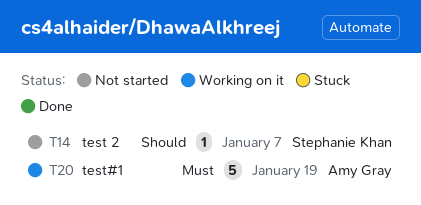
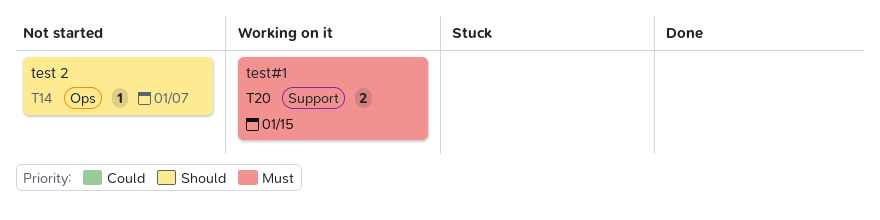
T20, estimate: 5 -> 2
T20, due: Jan 19 -> Jan 15

